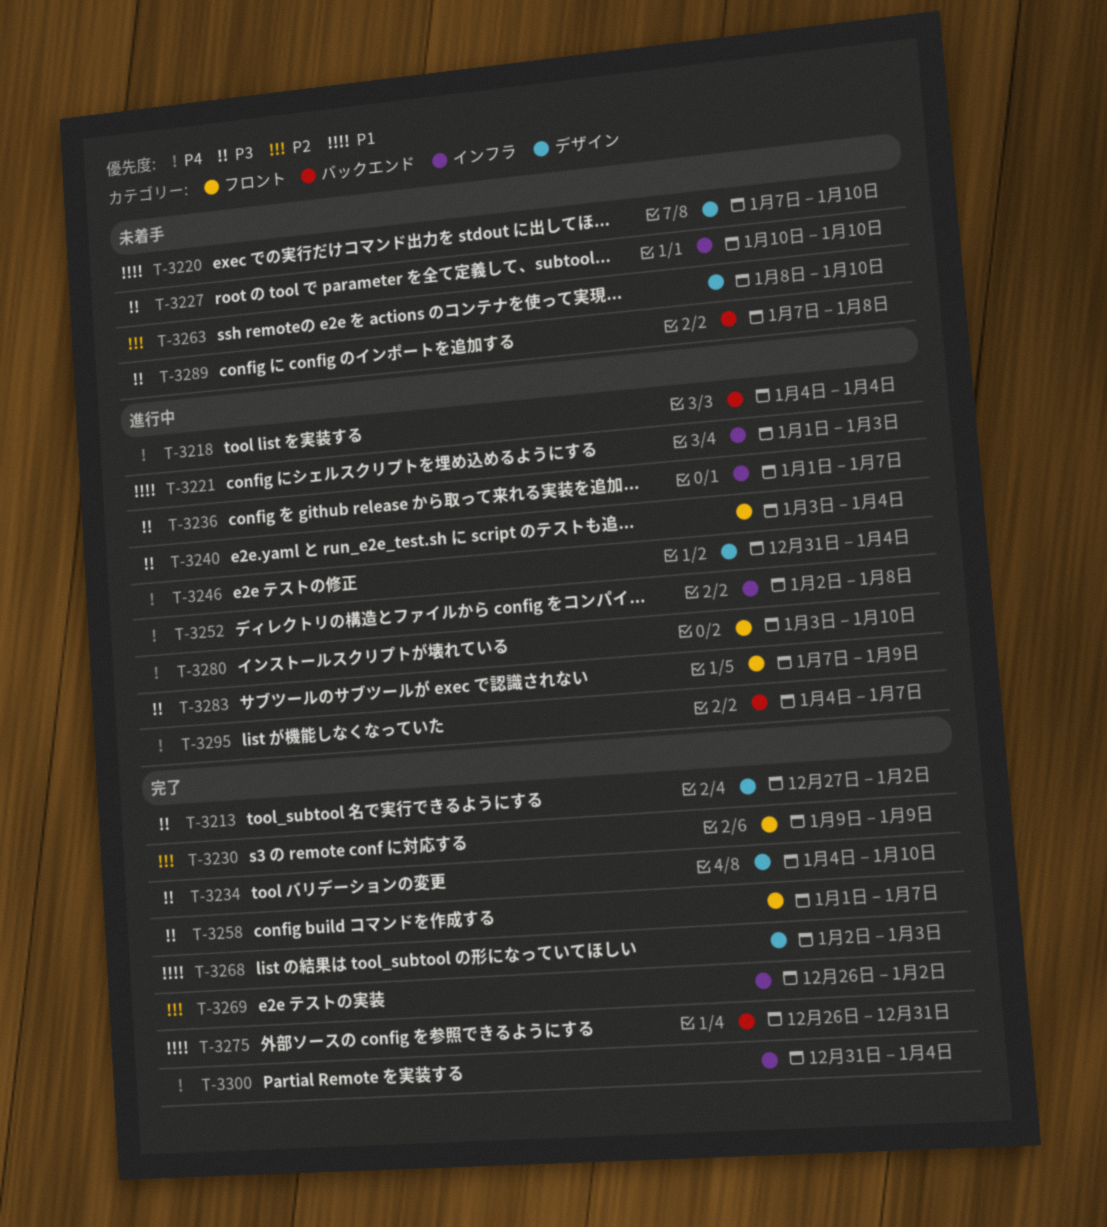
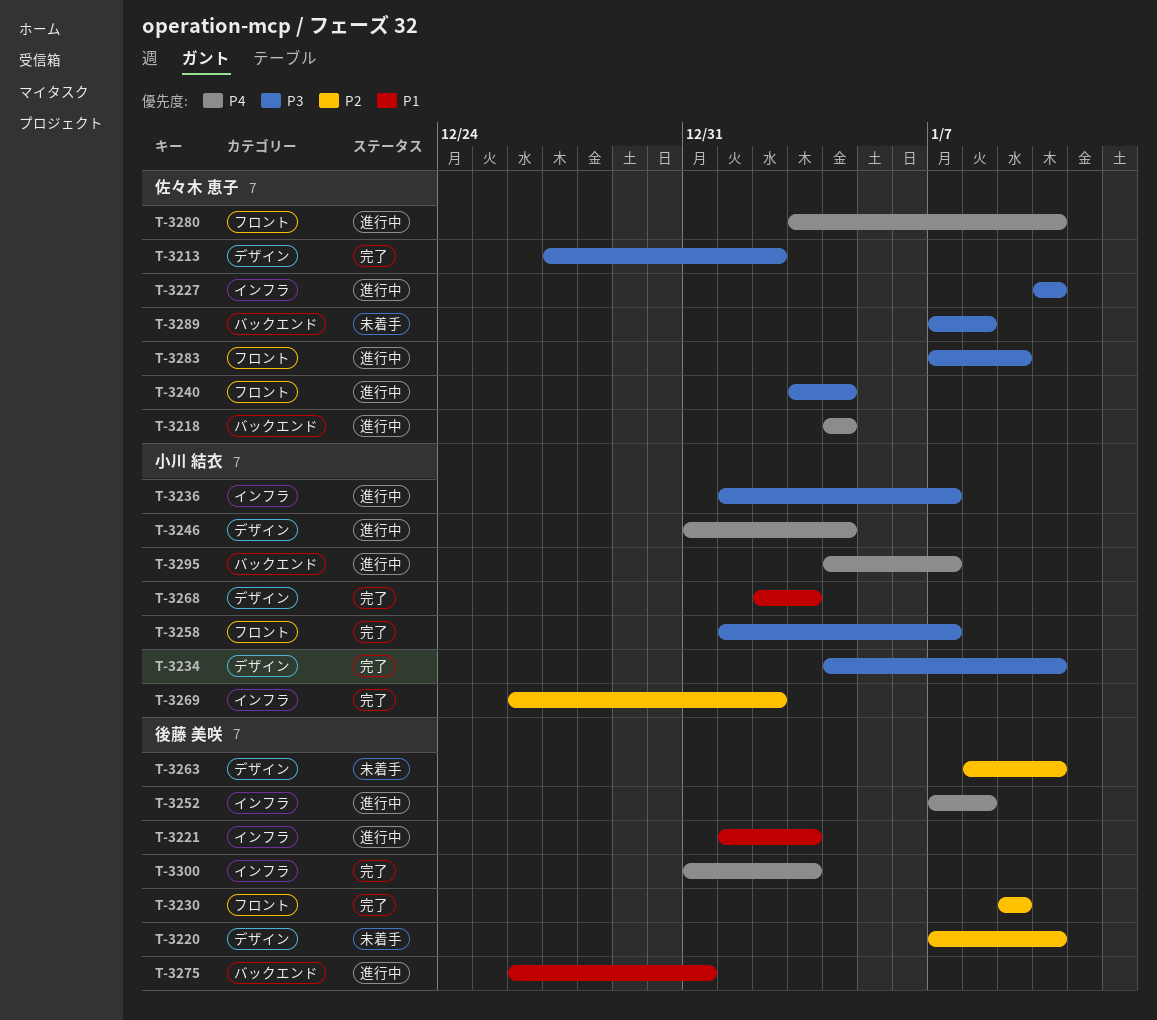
T-3220, priority: P1 -> P2
T-3227, status: 未着手 -> 進行中
T-3252, start: Jan 2 -> Jan 7
T-3275, status: 完了 -> 進行中
T-3300, due: Jan 4 -> Jan 3

